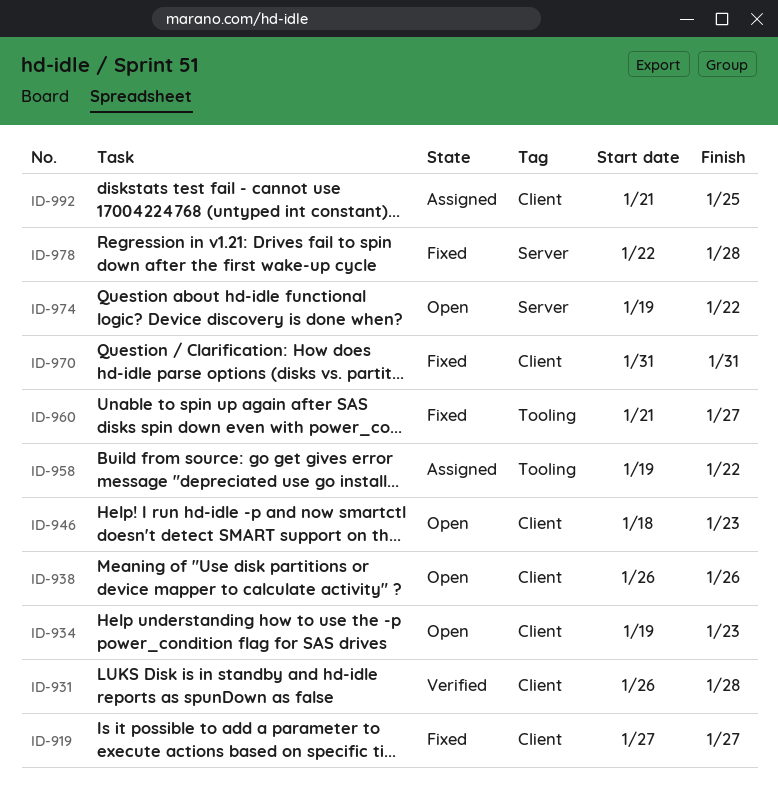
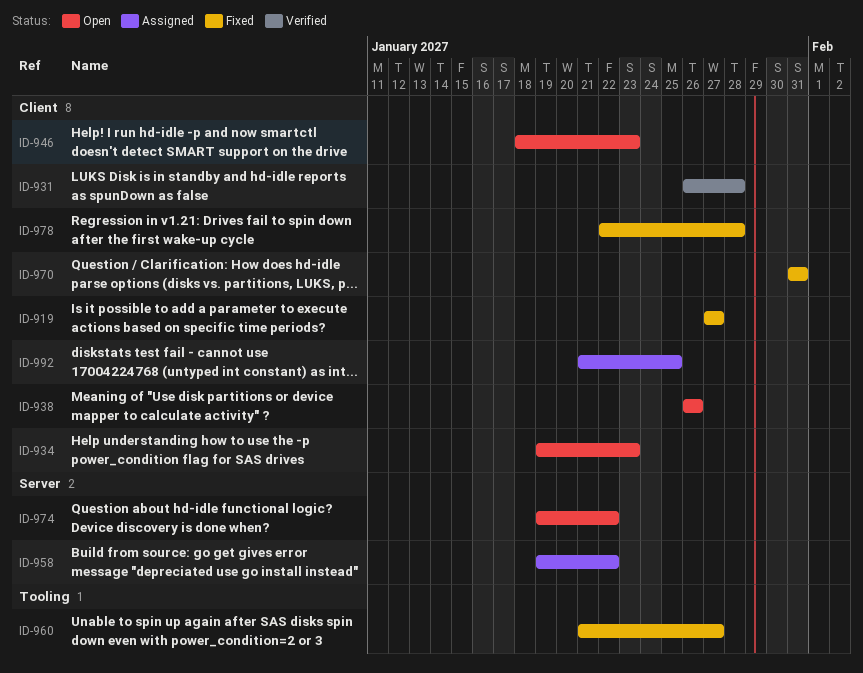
ID-958, label: Tooling -> Server
ID-978, label: Server -> Client

